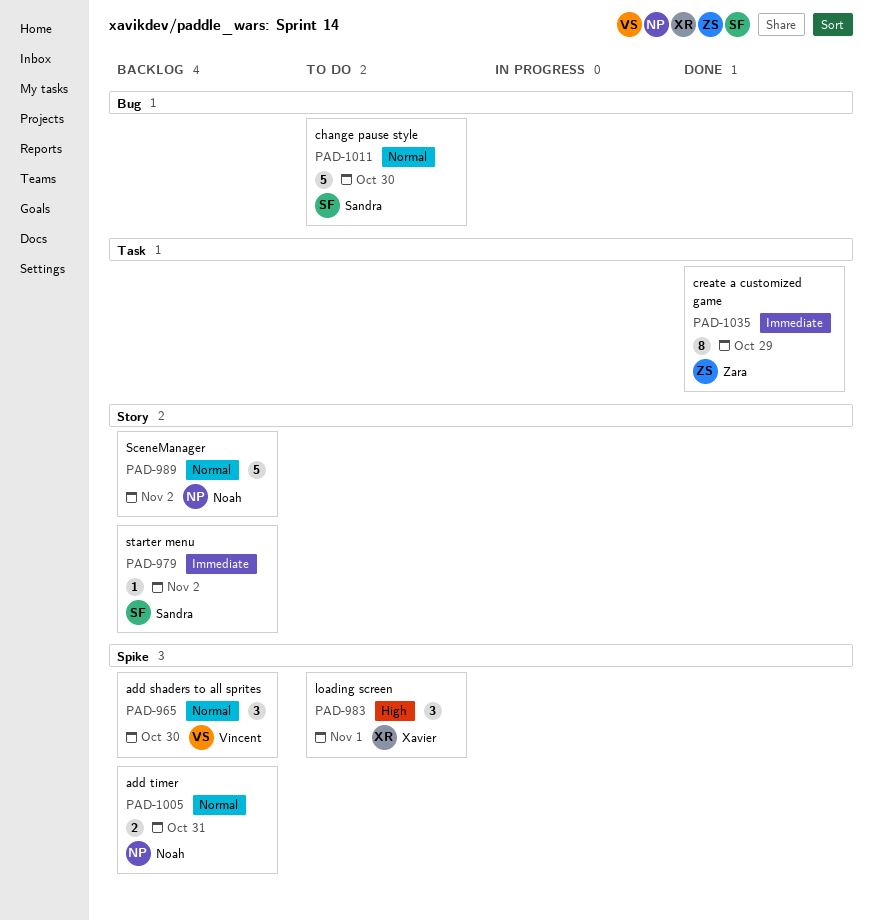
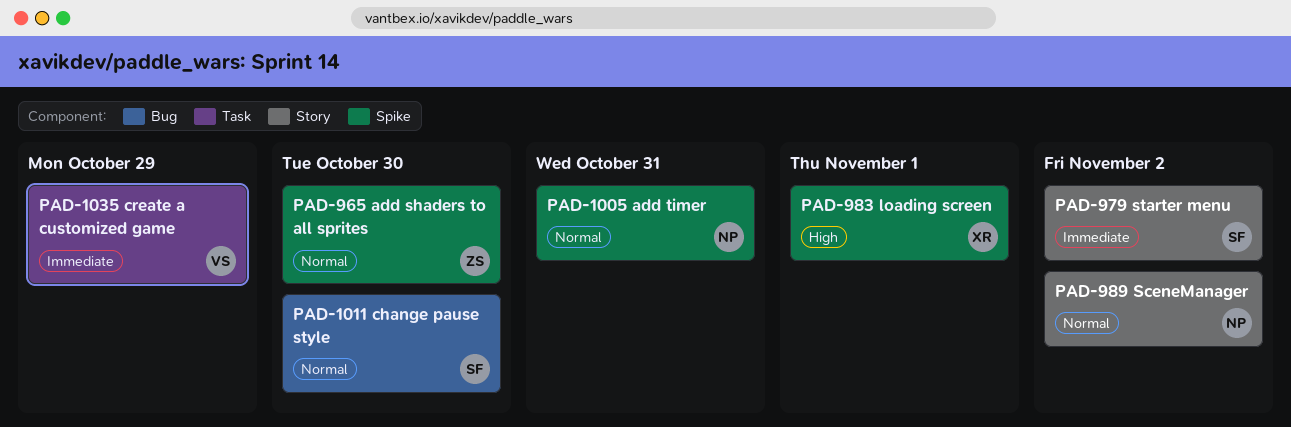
PAD-965, owner: Vincent -> Zara
PAD-1035, owner: Zara -> Vincent

